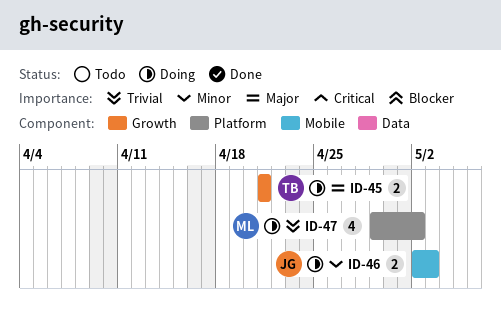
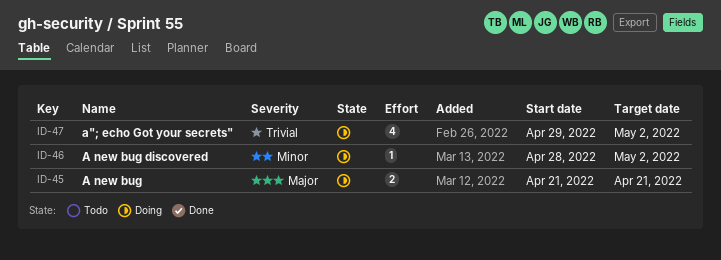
ID-46, estimate: 2 -> 1
ID-46, start: May 2 -> Apr 28
ID-46, due: May 3 -> May 2

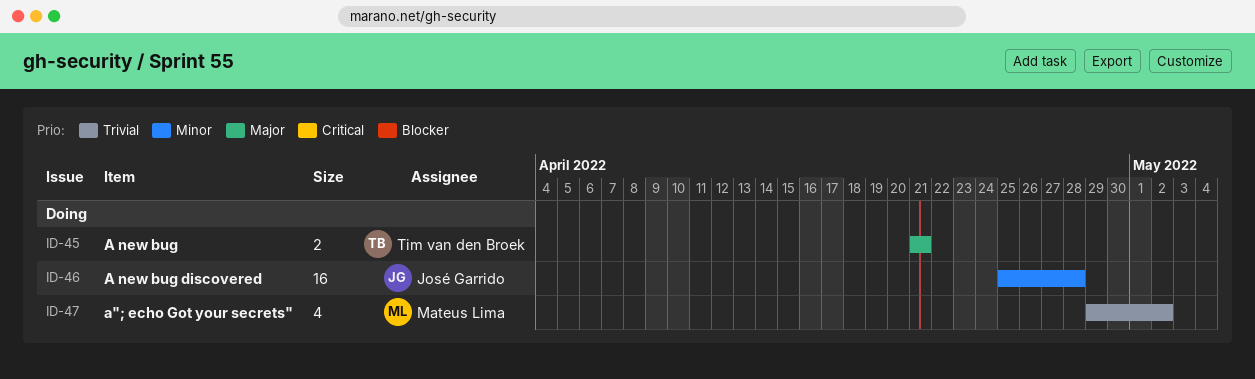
ID-46, estimate: 1 -> 16
ID-46, start: Apr 28 -> Apr 25
ID-46, due: May 2 -> Apr 28

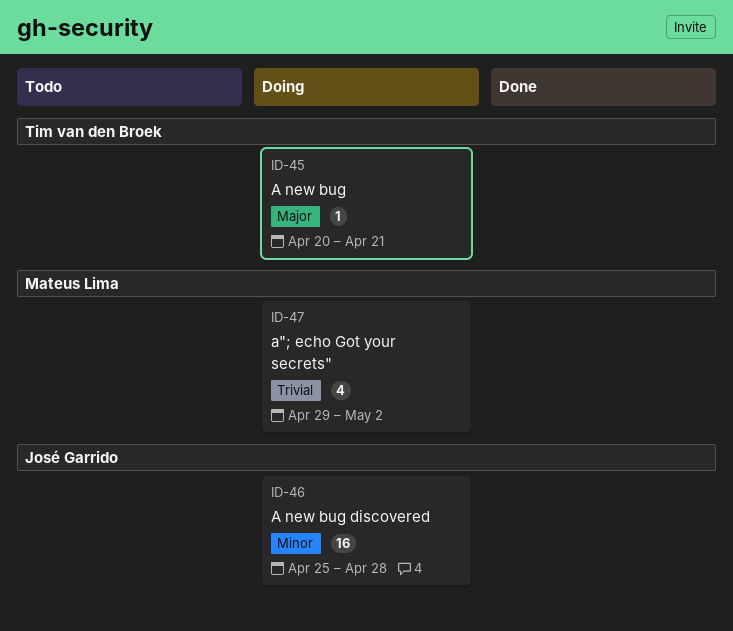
ID-45, estimate: 2 -> 1
ID-45, start: Apr 21 -> Apr 20

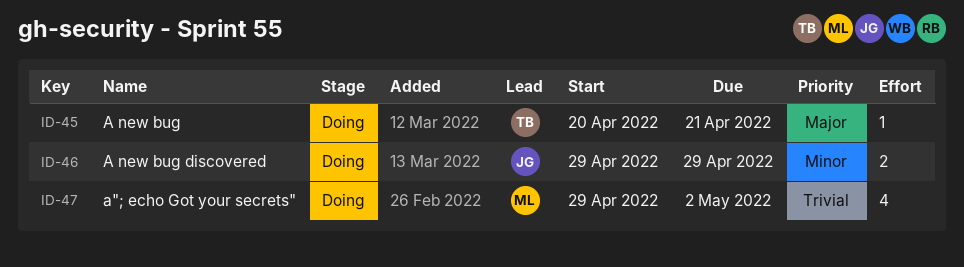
ID-46, estimate: 16 -> 2
ID-46, start: Apr 25 -> Apr 29
ID-46, due: Apr 28 -> Apr 29

